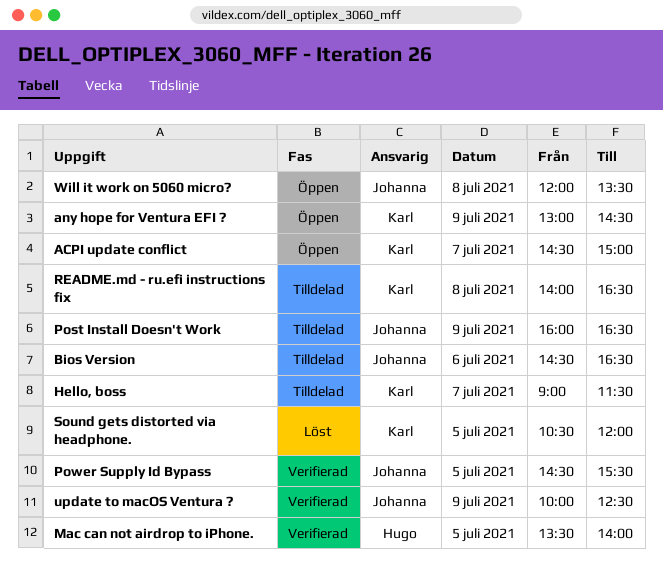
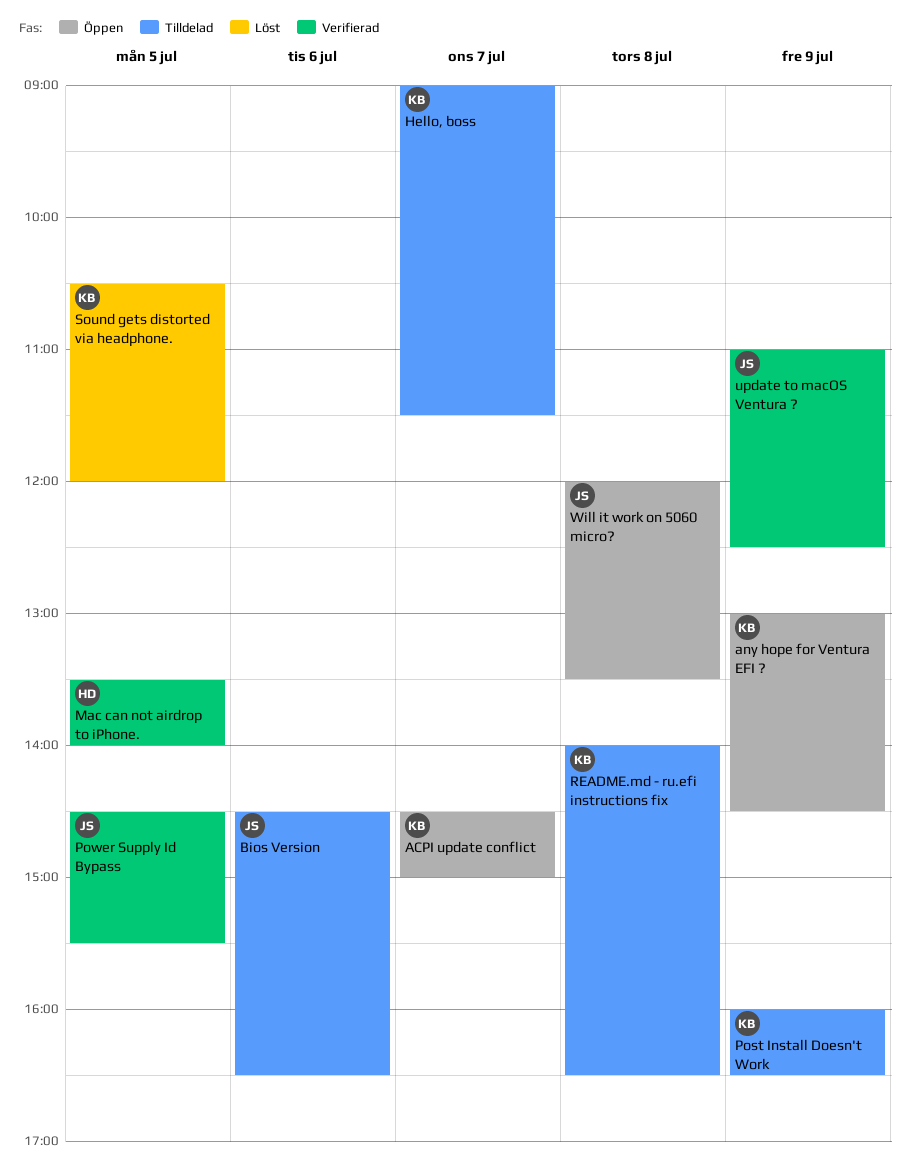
Post Install Doesn't Work, owner: Johanna -> Karl
update to macOS Ventura ?, begins: 10:00 -> 11:00

